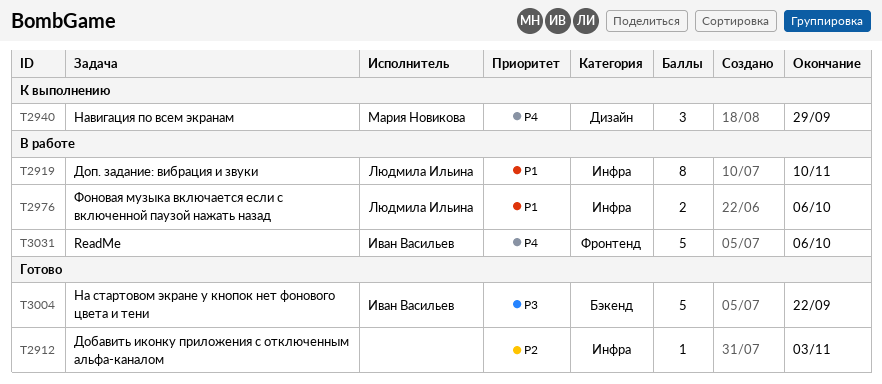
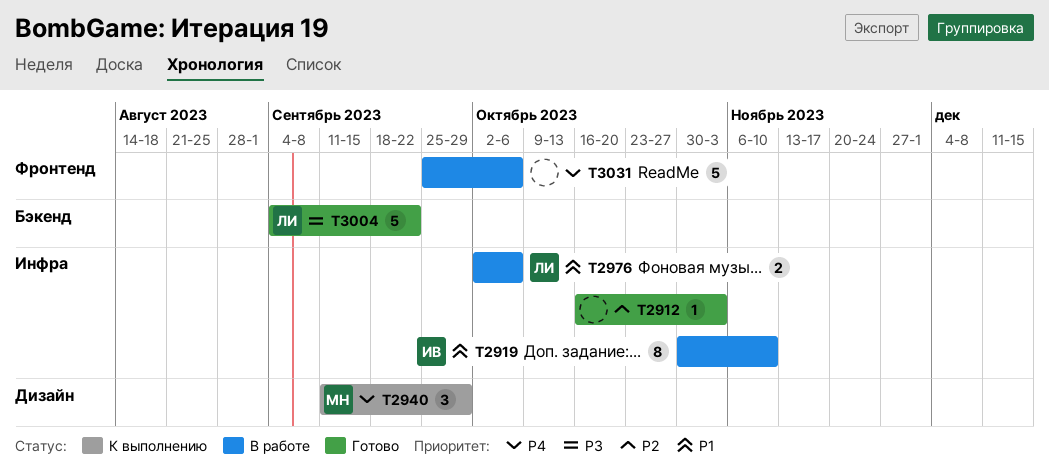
T2919, owner: Людмила Ильина -> Иван Васильев
T3004, owner: Иван Васильев -> Людмила Ильина
T3031, owner: Иван Васильев -> none

